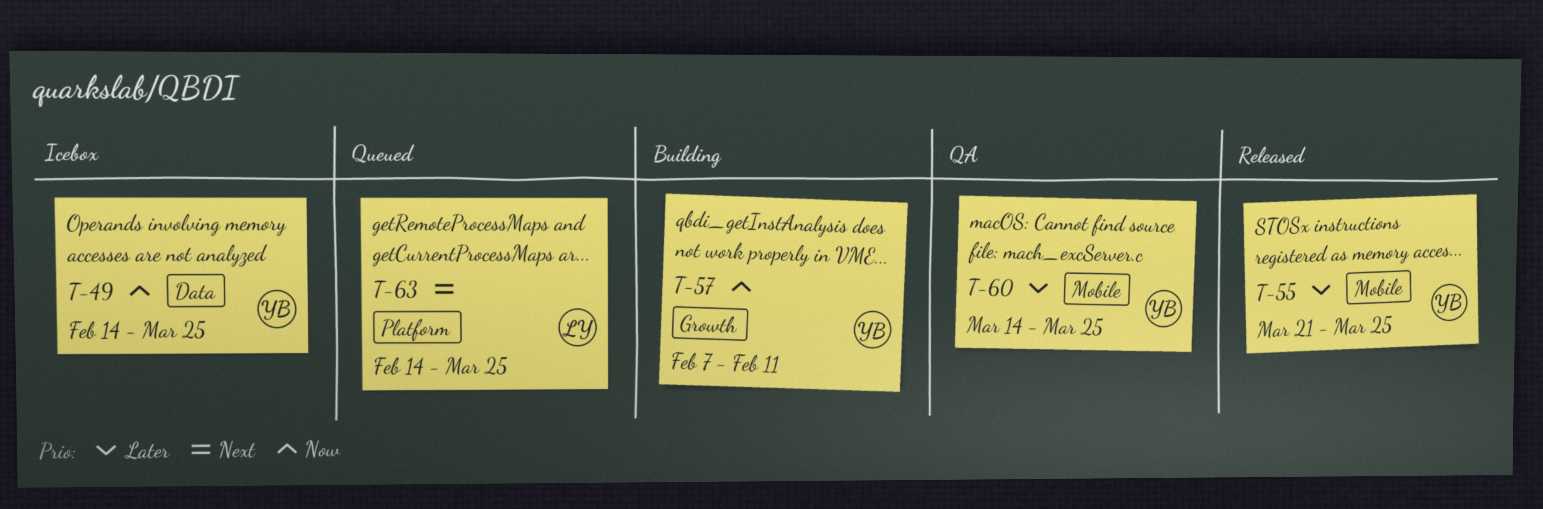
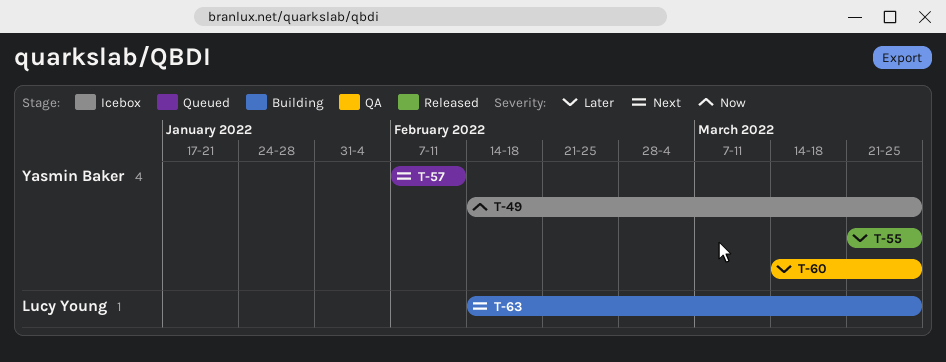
T-57, status: Building -> Queued
T-57, priority: Now -> Next
T-63, status: Queued -> Building

